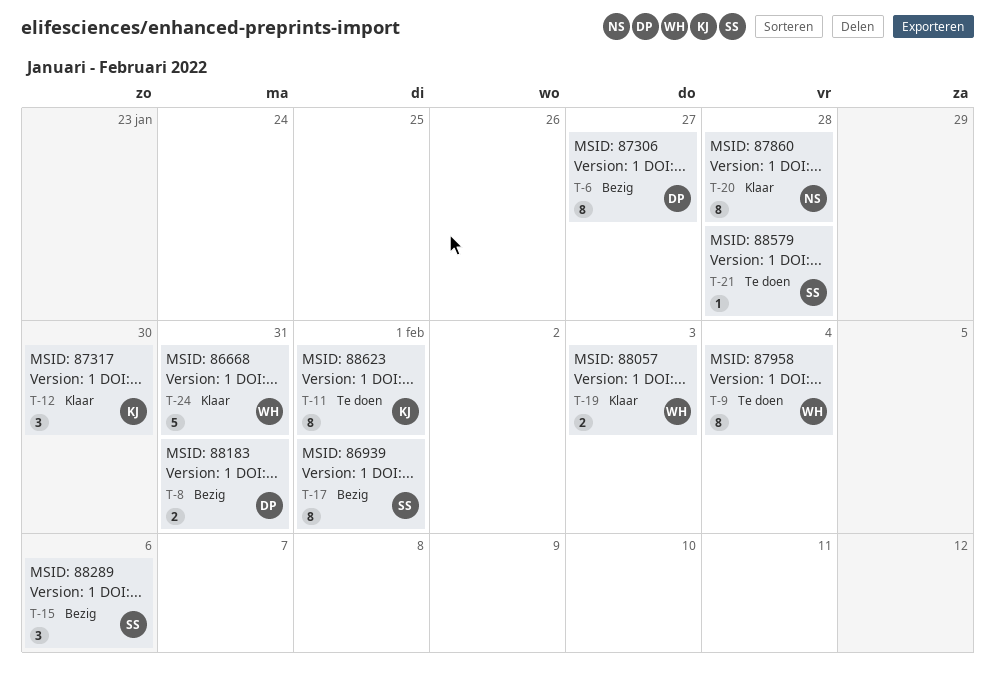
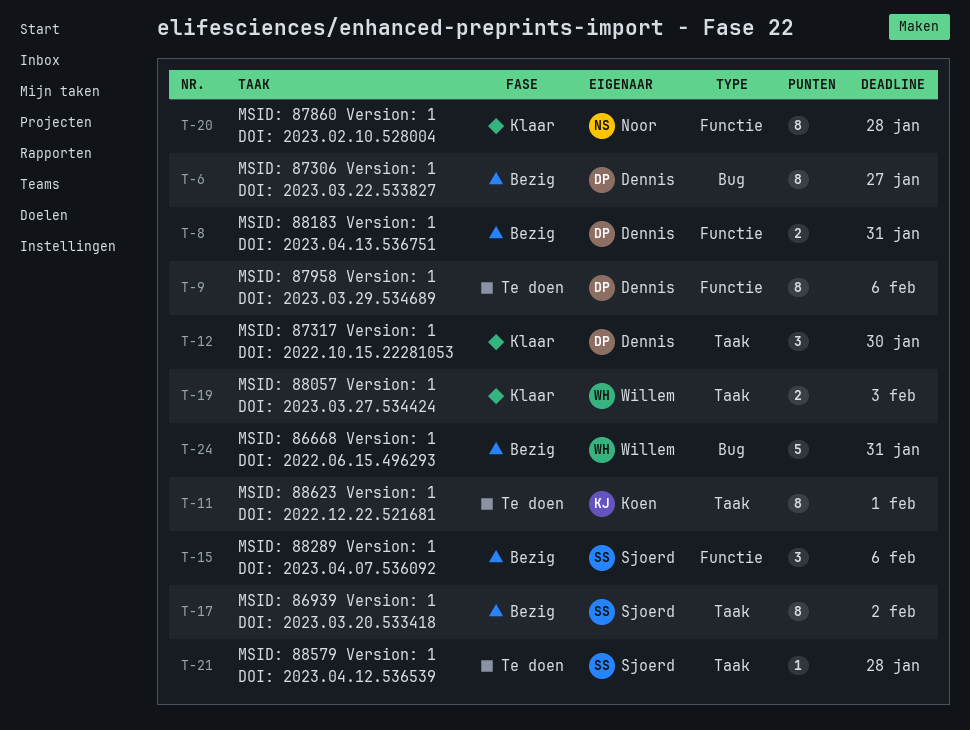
T-9, owner: Willem -> Dennis
T-9, due: Feb 4 -> Feb 6
T-12, owner: Koen -> Dennis
T-17, due: Feb 1 -> Feb 2
T-24, status: Klaar -> Bezig

